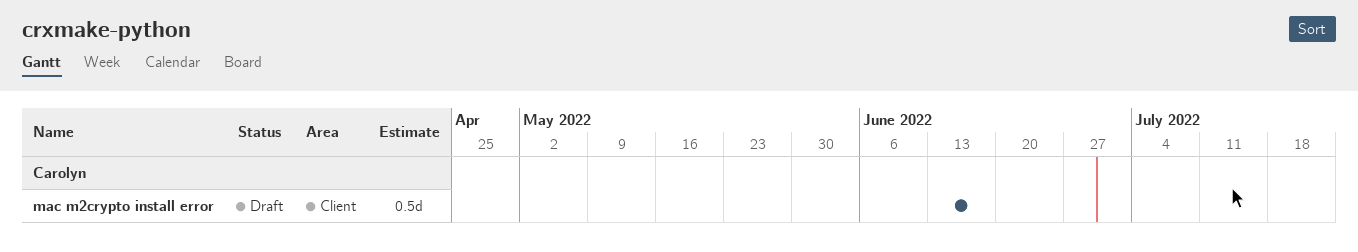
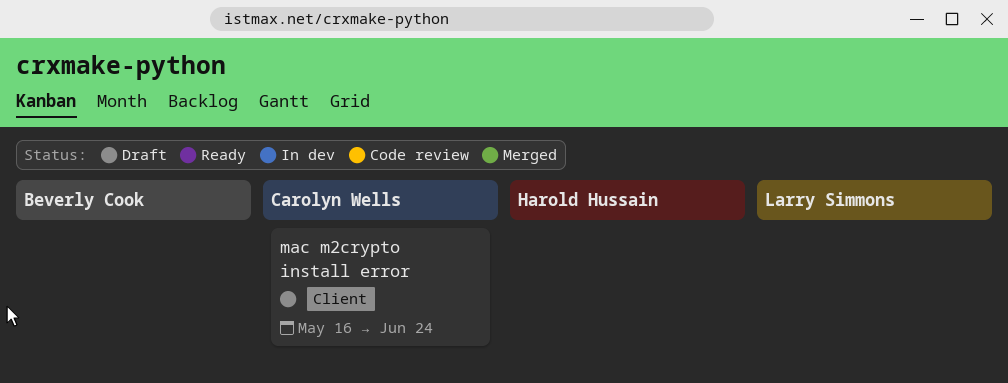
mac m2crypto install error, start: Jun 13 -> May 16
mac m2crypto install error, due: Jun 17 -> Jun 24

